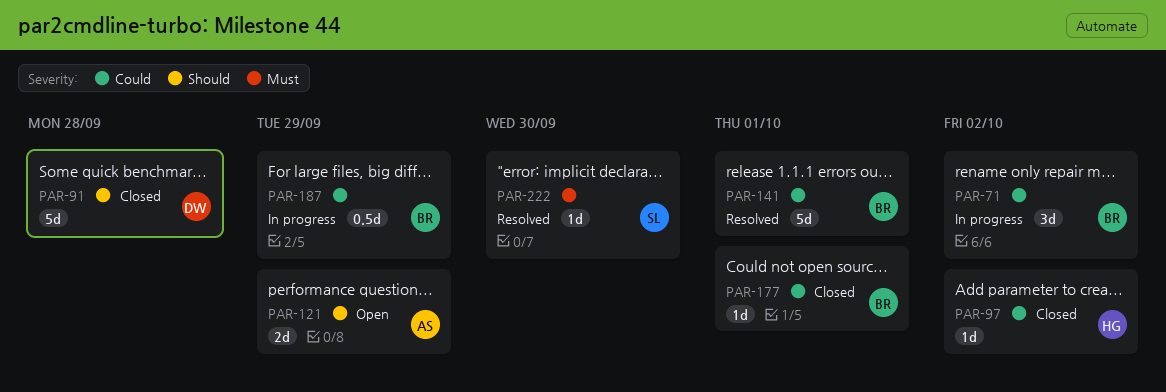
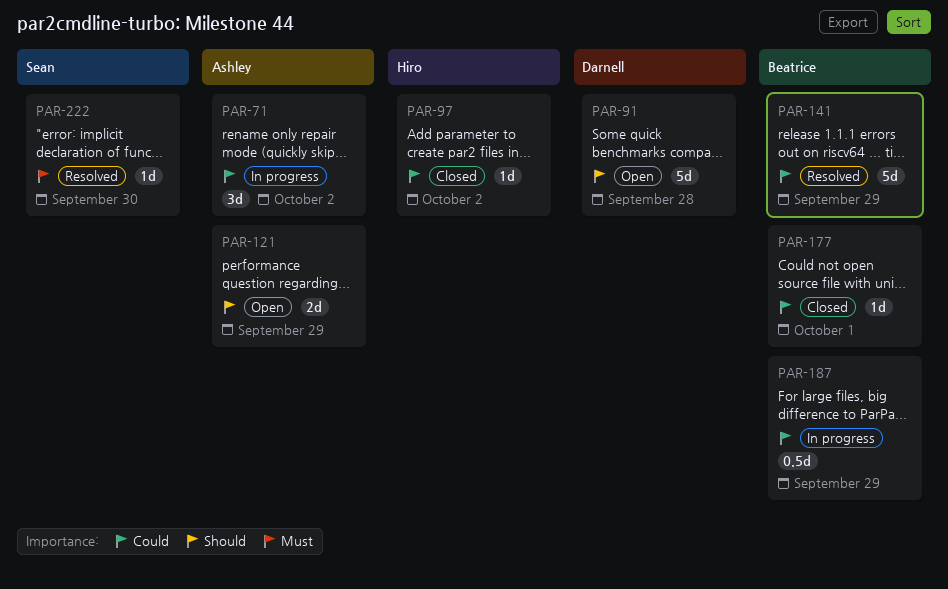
PAR-71, owner: Beatrice -> Ashley
PAR-91, status: Closed -> Open
PAR-141, due: Oct 1 -> Sep 29

